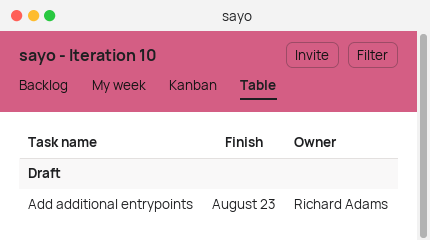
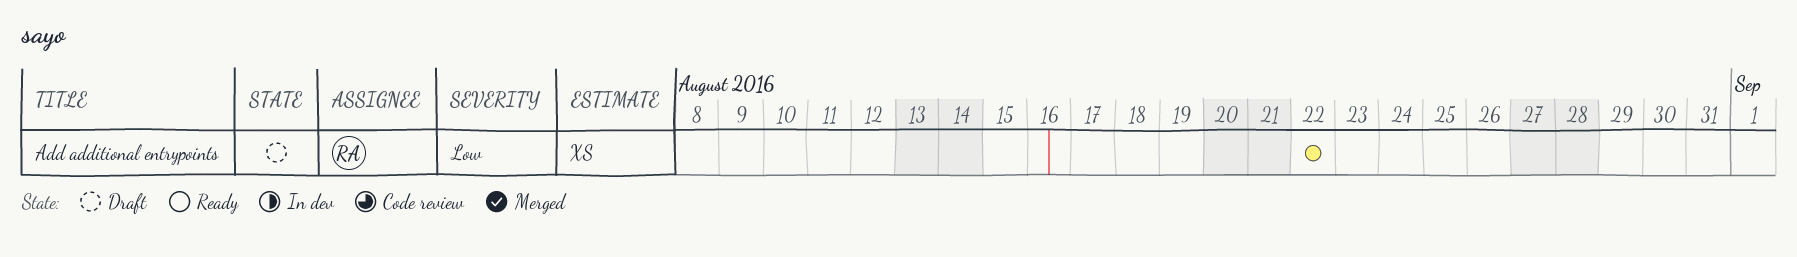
Add additional entrypoints, due: Aug 23 -> Aug 22

